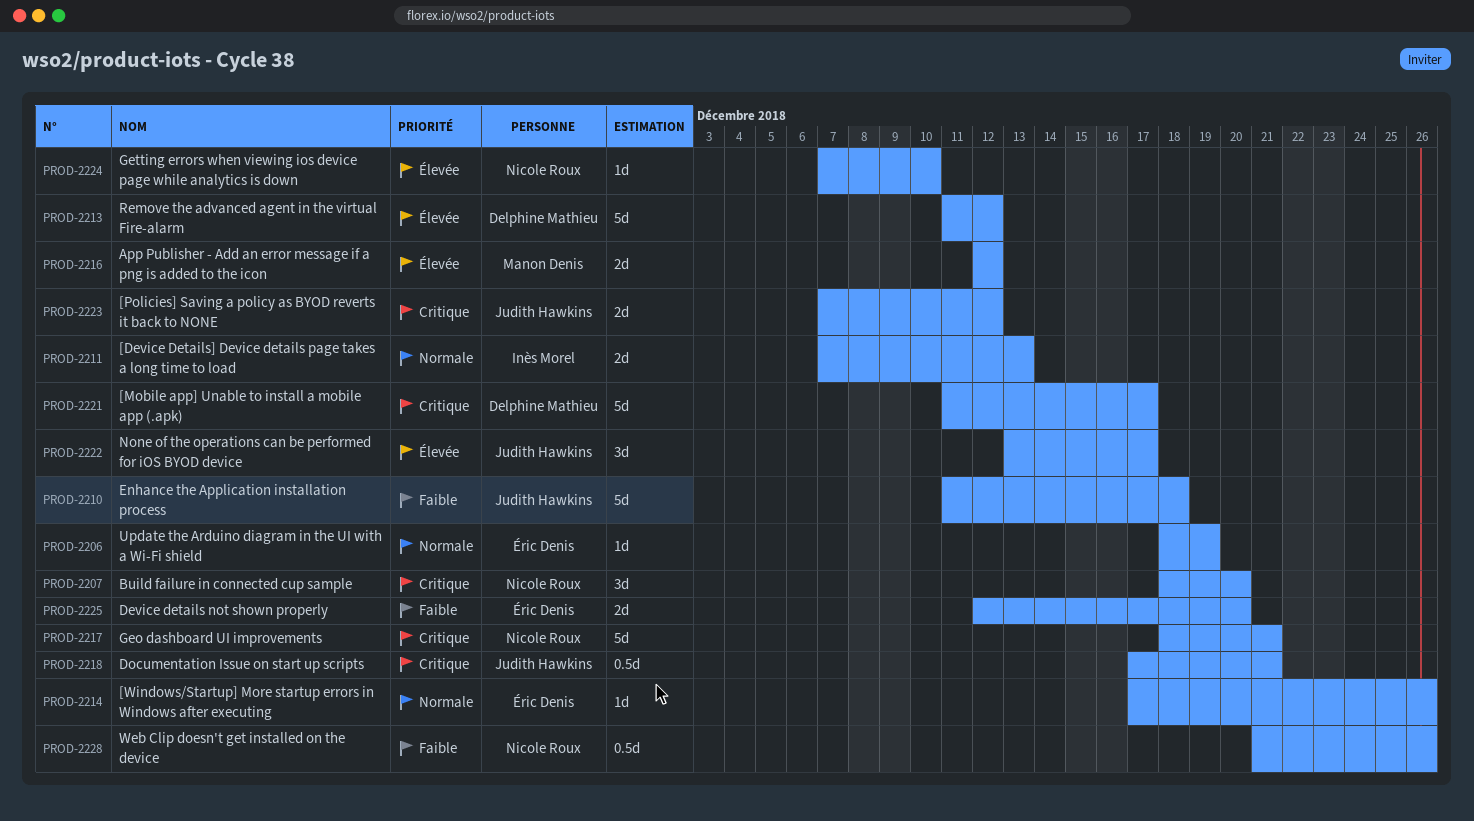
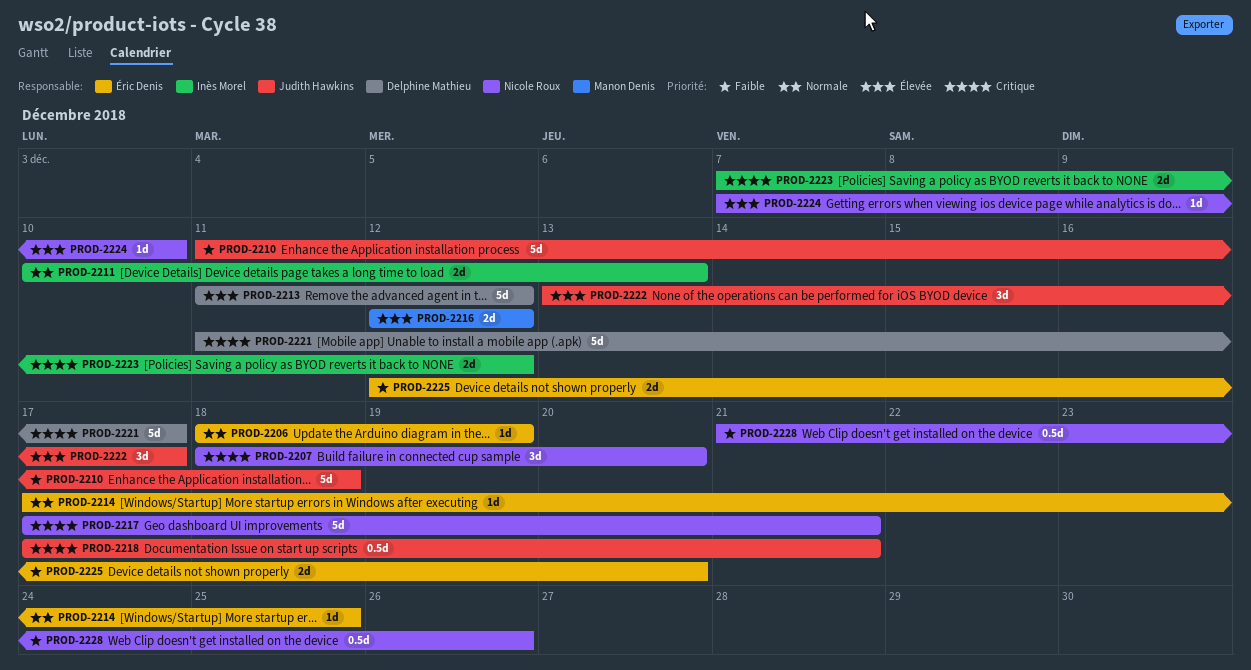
PROD-2211, start: Dec 7 -> Dec 10
PROD-2214, due: Dec 26 -> Dec 25
PROD-2217, start: Dec 18 -> Dec 17
PROD-2223, owner: Judith Hawkins -> Inès Morel

